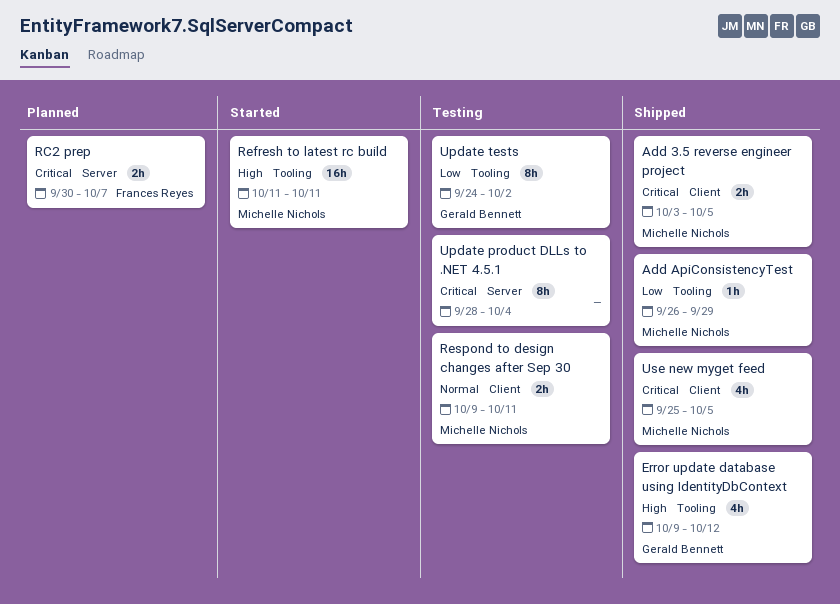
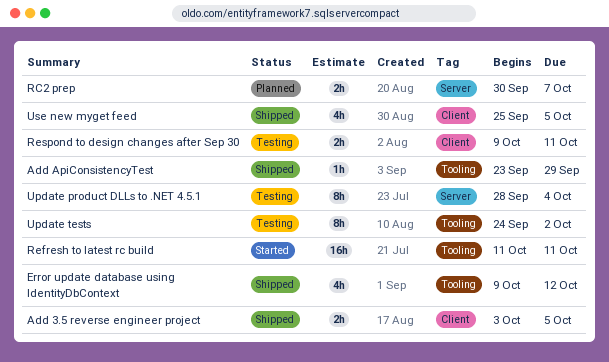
Add ApiConsistencyTest, start: Sep 26 -> Sep 23

